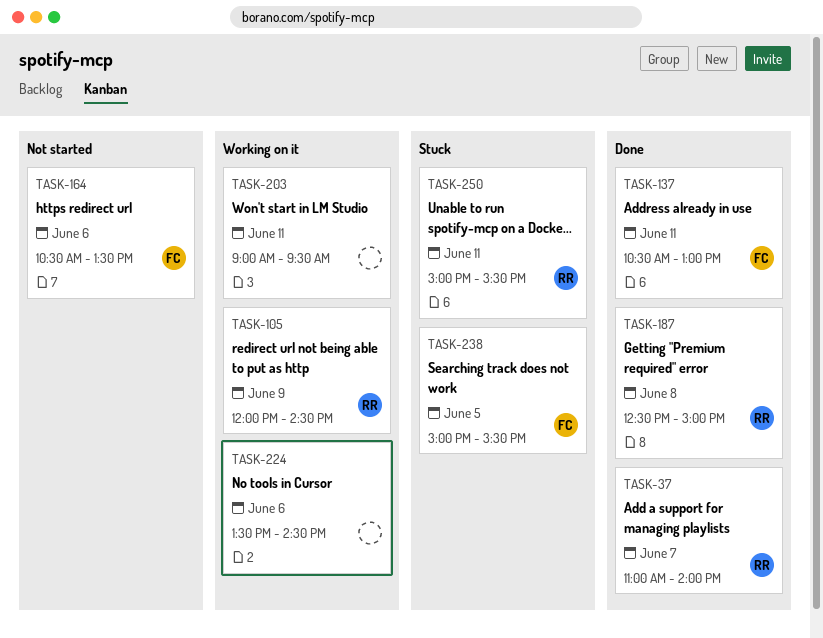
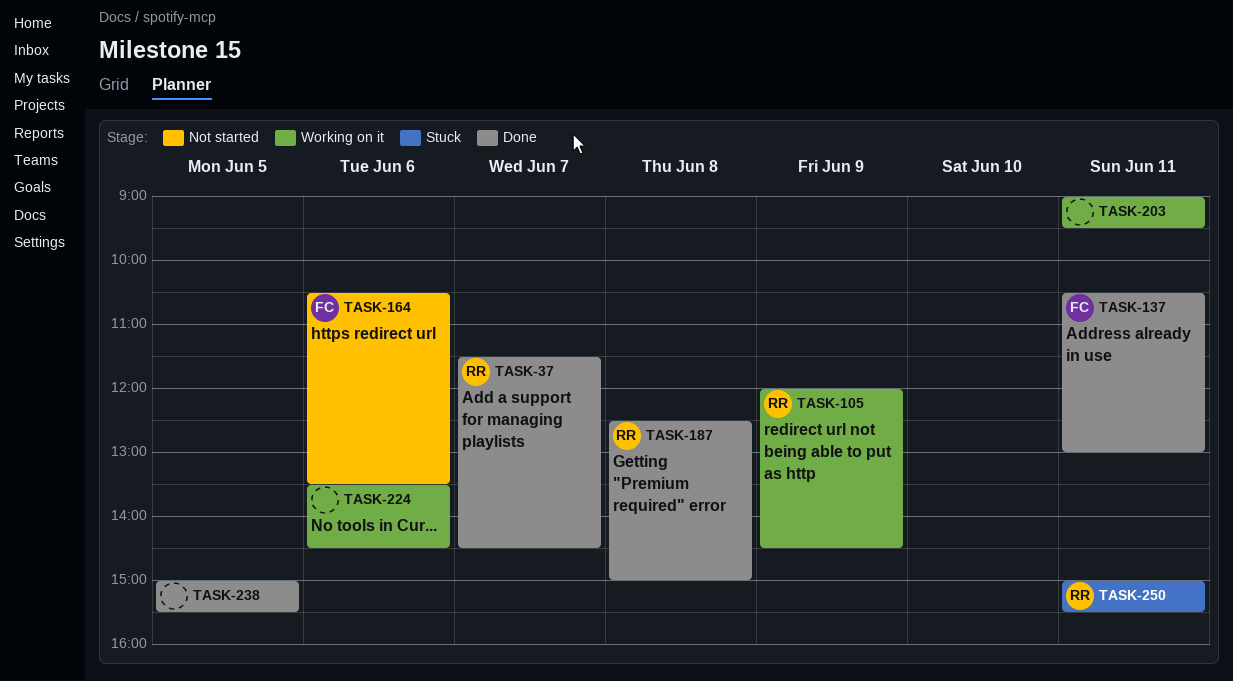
TASK-37, begins: 11:00 -> 11:30
TASK-37, ends: 14:00 -> 14:30
TASK-238, status: Stuck -> Done
TASK-238, owner: FC -> none

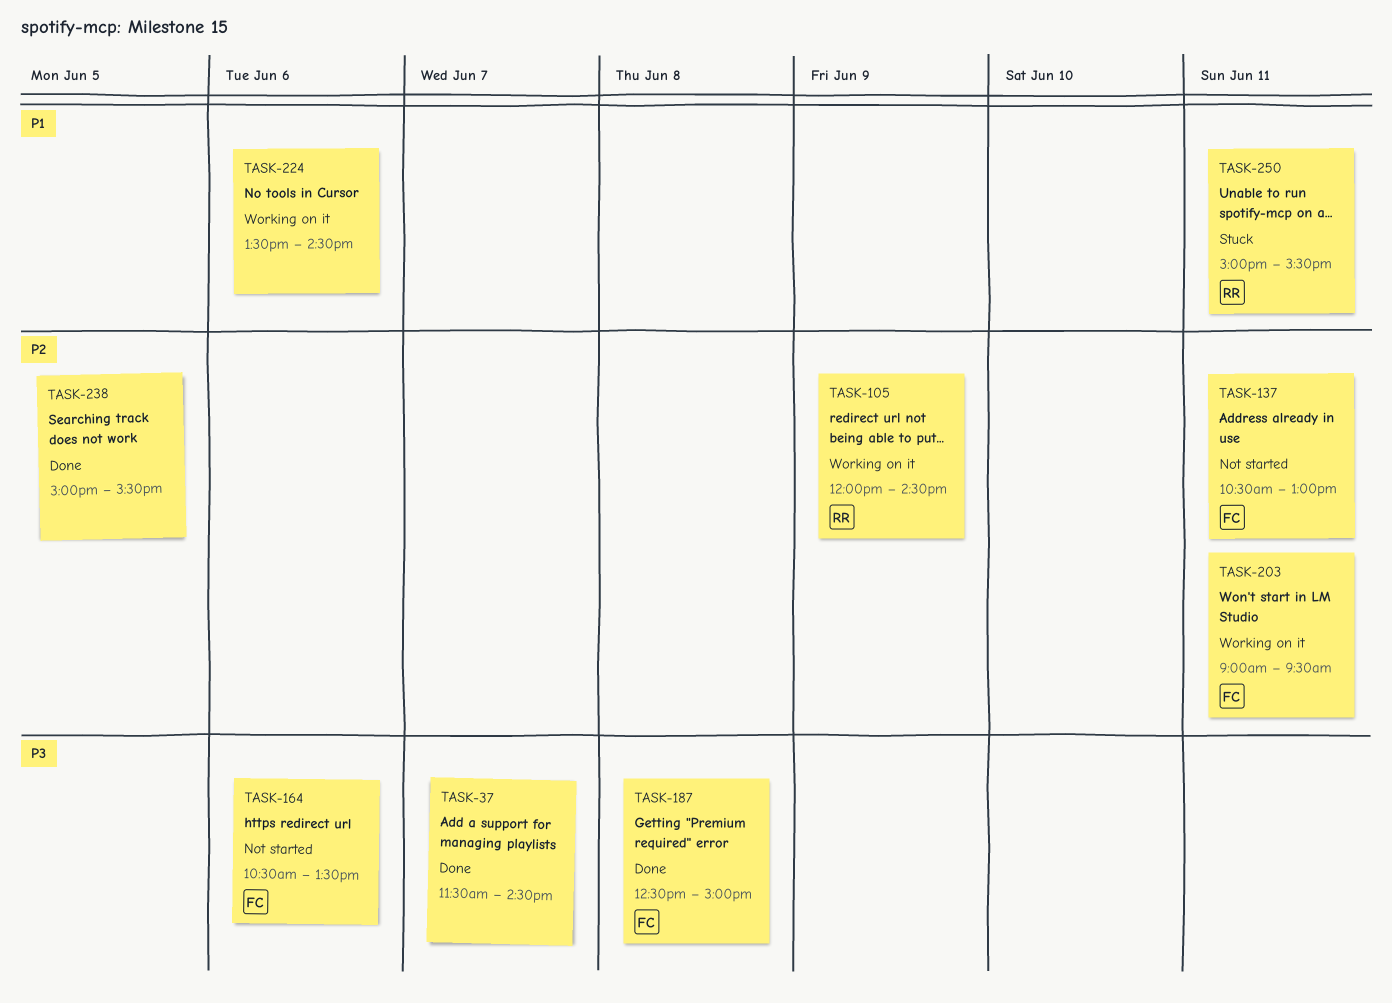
TASK-37, owner: RR -> none
TASK-137, status: Done -> Not started
TASK-187, owner: RR -> FC
TASK-203, owner: none -> FC

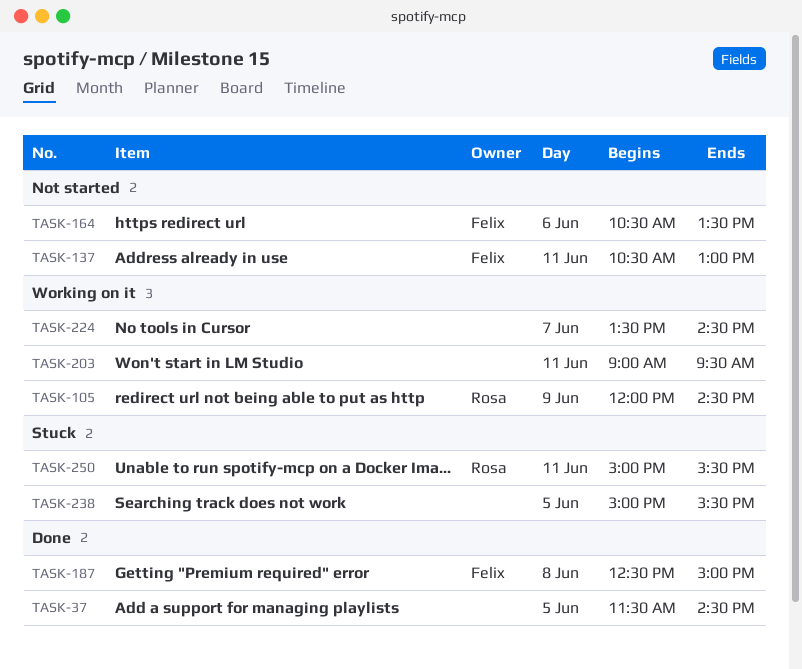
TASK-37, day: Jun 7 -> Jun 5
TASK-203, owner: Felix -> none
TASK-224, day: Jun 6 -> Jun 7
TASK-238, status: Done -> Stuck

